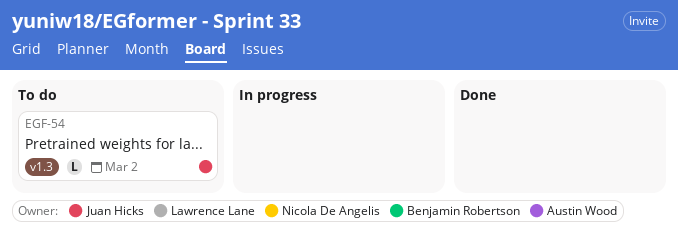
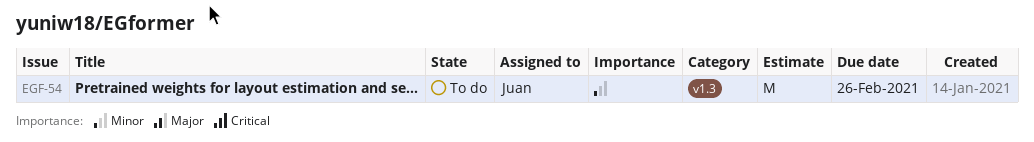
EGF-54, estimate: L -> M
EGF-54, due: Mar 2 -> Feb 26

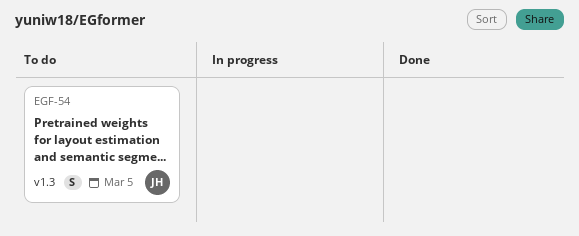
EGF-54, estimate: M -> S
EGF-54, due: Feb 26 -> Mar 5

